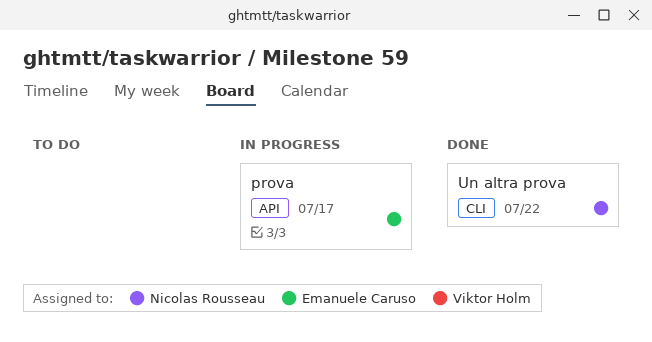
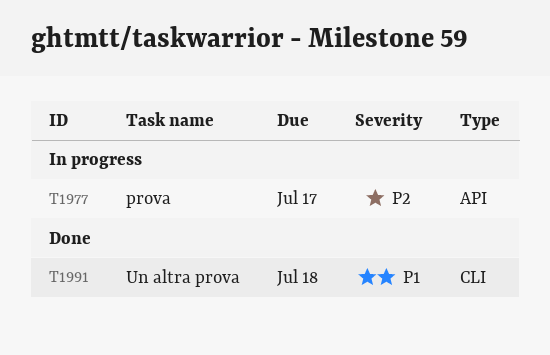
Un altra prova, due: Jul 22 -> Jul 18

